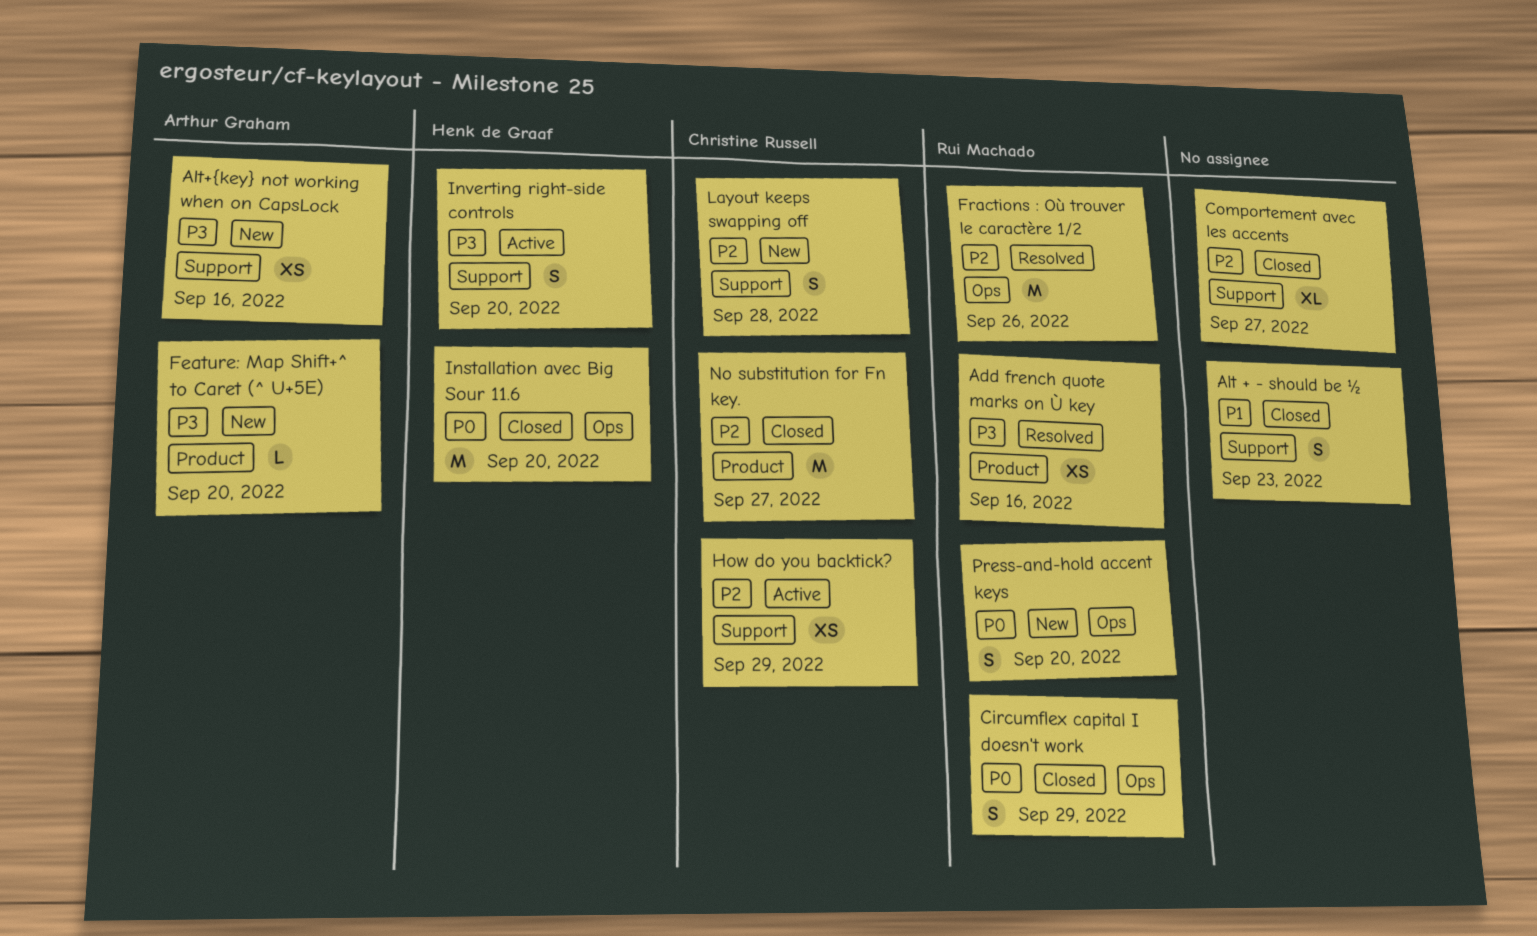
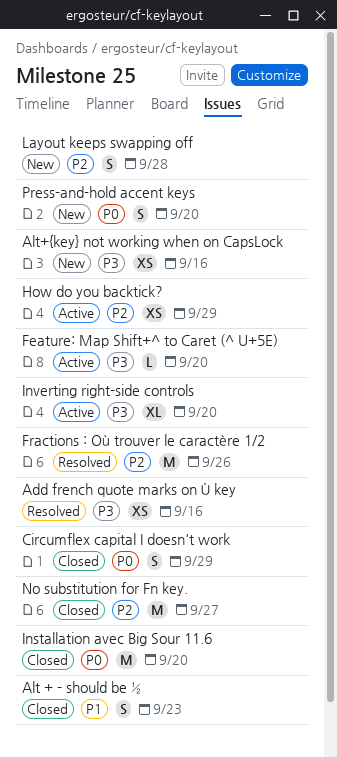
Comportement avec les accents: present -> none
Feature: Map Shift+^ to Caret (^ U+5E), status: New -> Active
Inverting right-side controls, estimate: S -> XL

